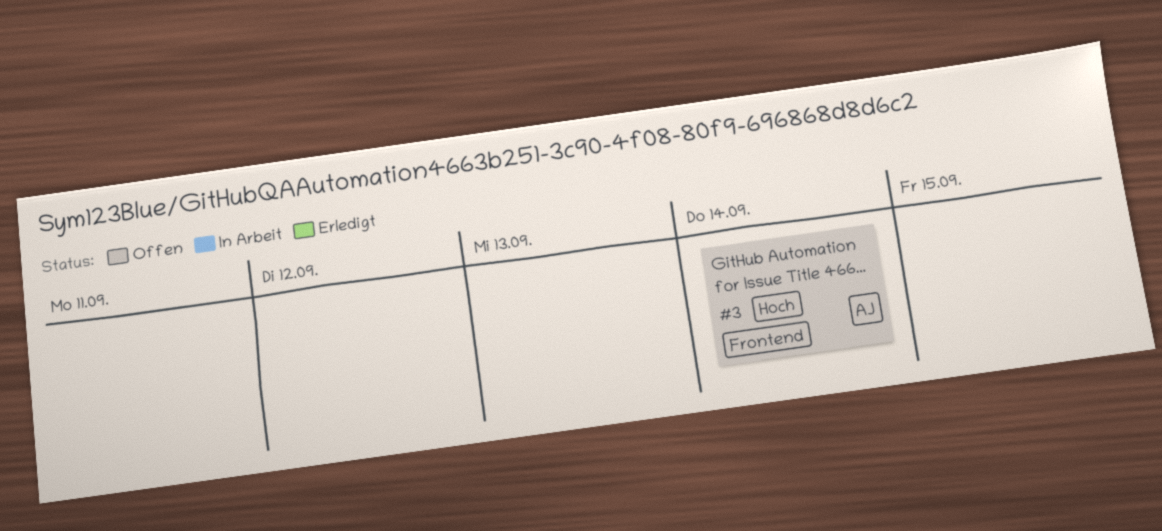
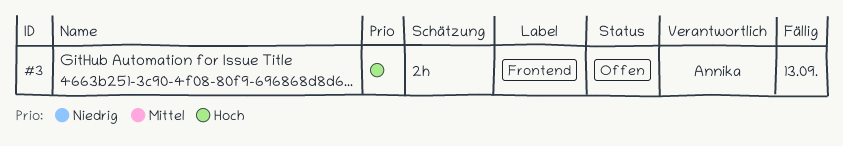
#3, due: Sep 14 -> Sep 13

